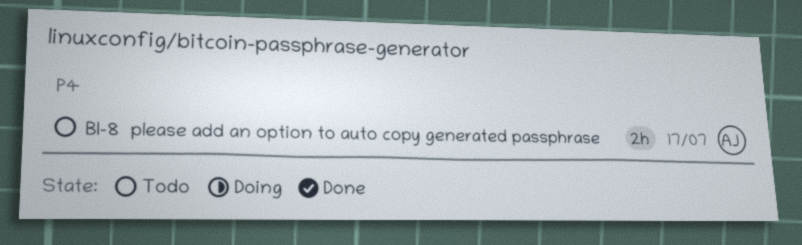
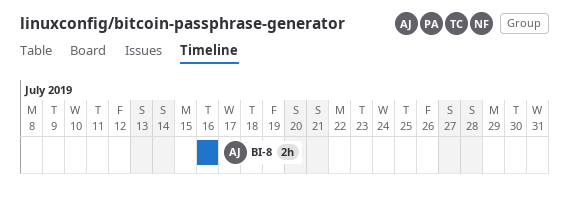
BI-8, due: Jul 17 -> Jul 16

